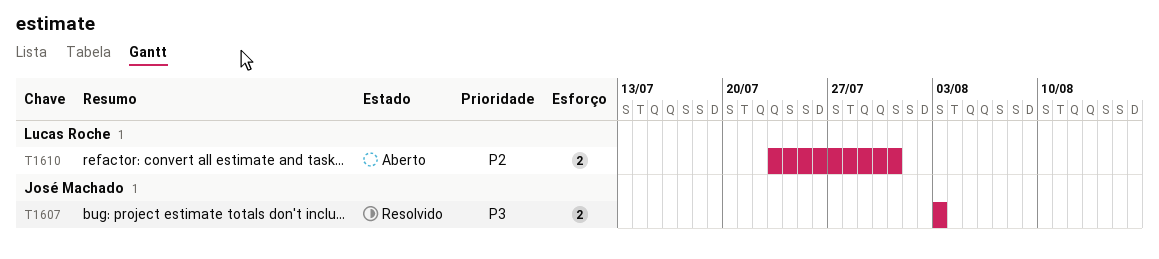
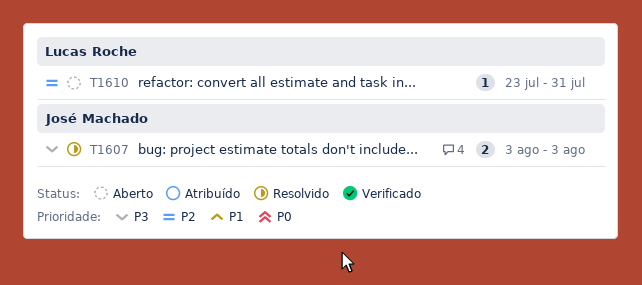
T1610, estimate: 2 -> 1

